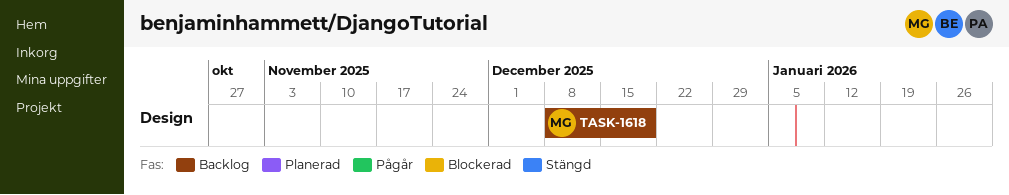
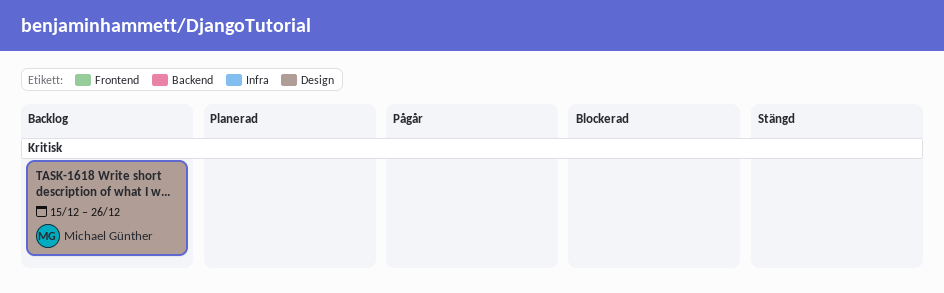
TASK-1618, start: Dec 8 -> Dec 15
TASK-1618, due: Dec 19 -> Dec 26

